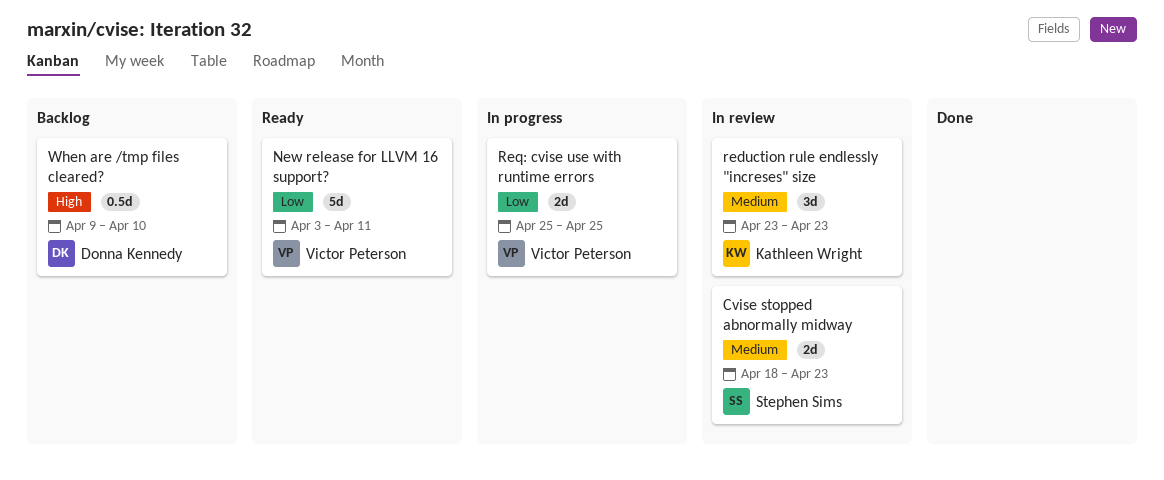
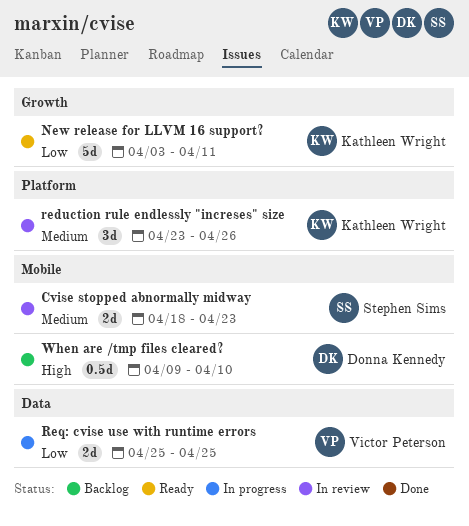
New release for LLVM 16 support?, owner: Victor Peterson -> Kathleen Wright
reduction rule endlessly "increses" size, due: Apr 23 -> Apr 26

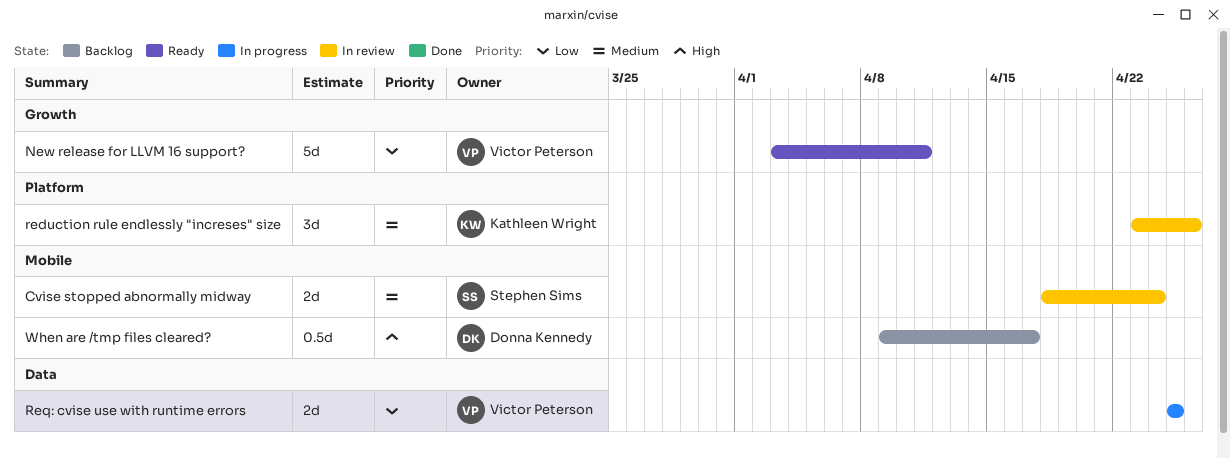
Cvise stopped abnormally midway, due: Apr 23 -> Apr 24
New release for LLVM 16 support?, owner: Kathleen Wright -> Victor Peterson
When are /tmp files cleared?, due: Apr 10 -> Apr 17

